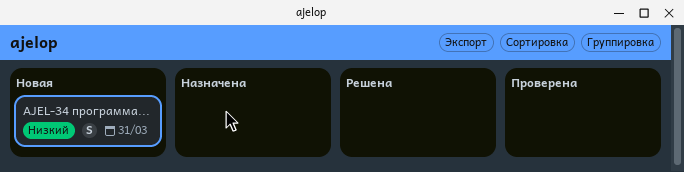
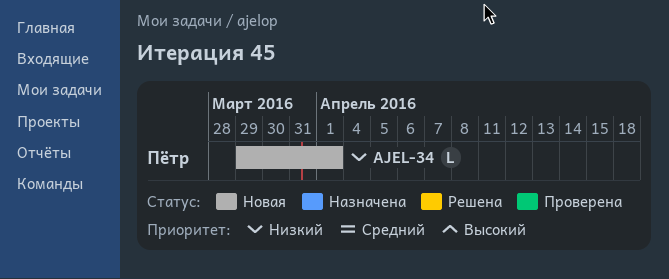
AJEL-34, estimate: S -> L
AJEL-34, due: Mar 31 -> Apr 1

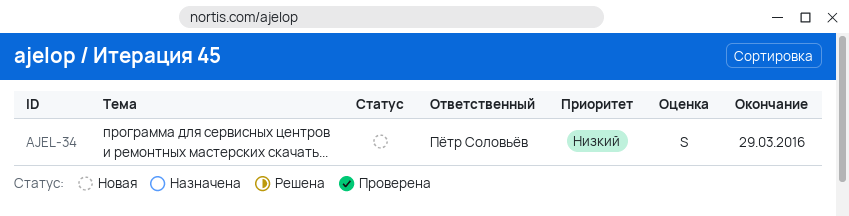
AJEL-34, estimate: L -> S
AJEL-34, due: Apr 1 -> Mar 29

